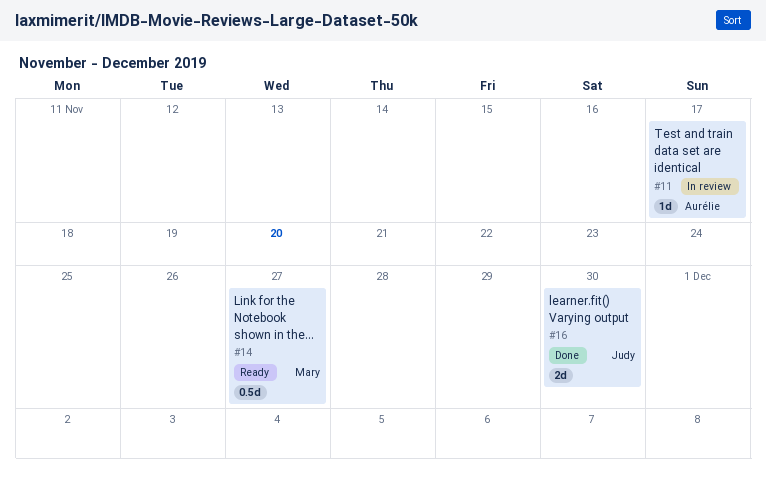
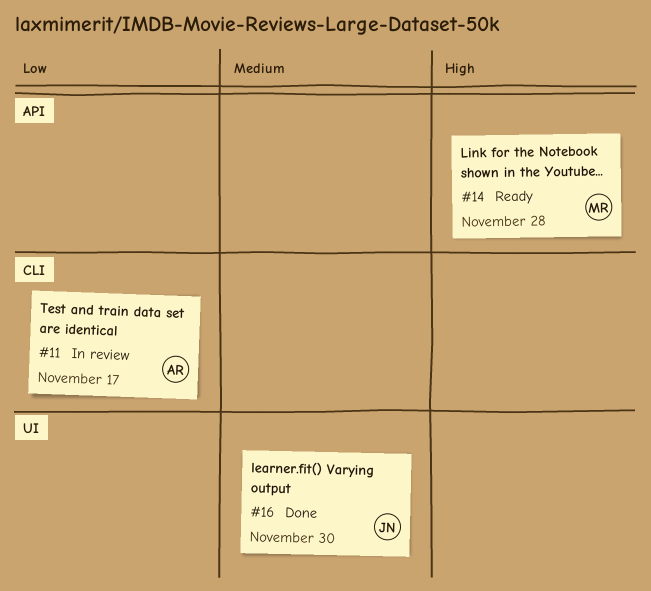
#14, due: Nov 27 -> Nov 28

